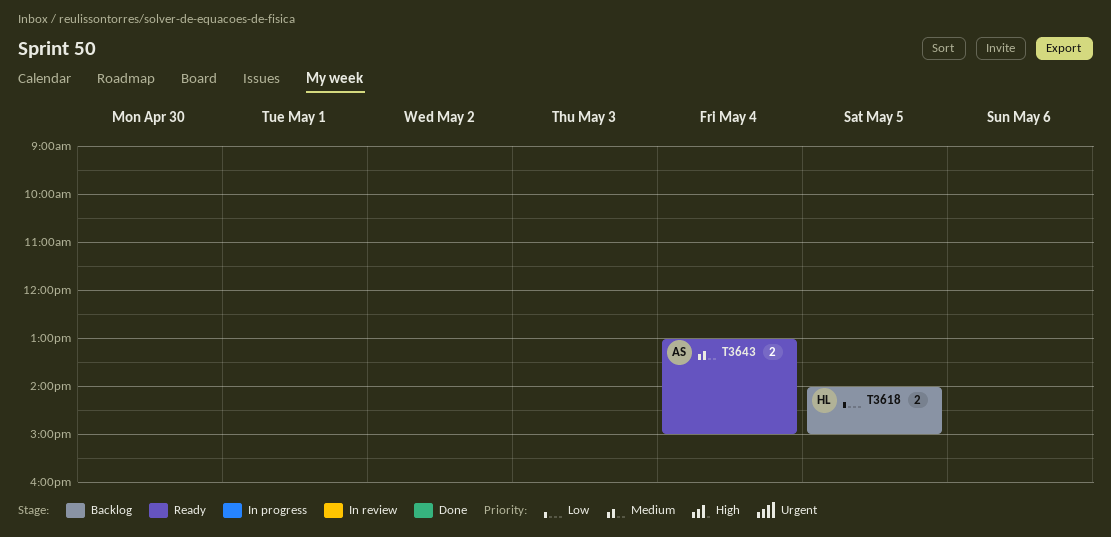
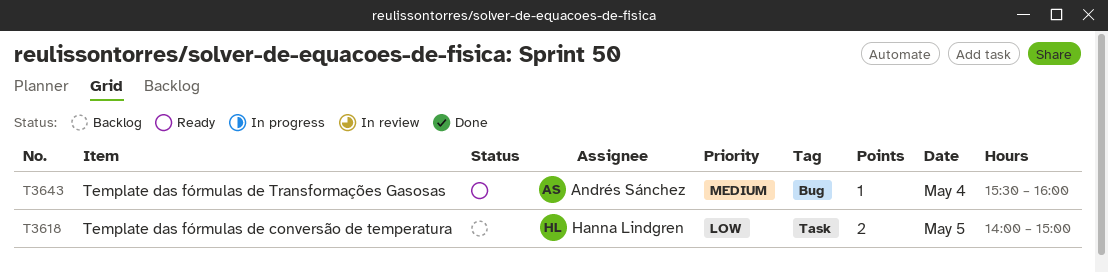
T3643, estimate: 2 -> 1
T3643, begins: 13:00 -> 15:30
T3643, ends: 15:00 -> 16:00

